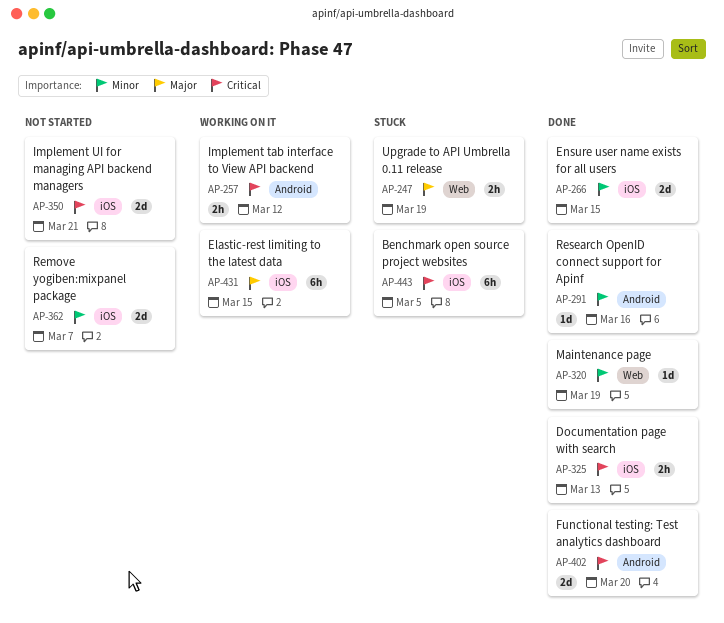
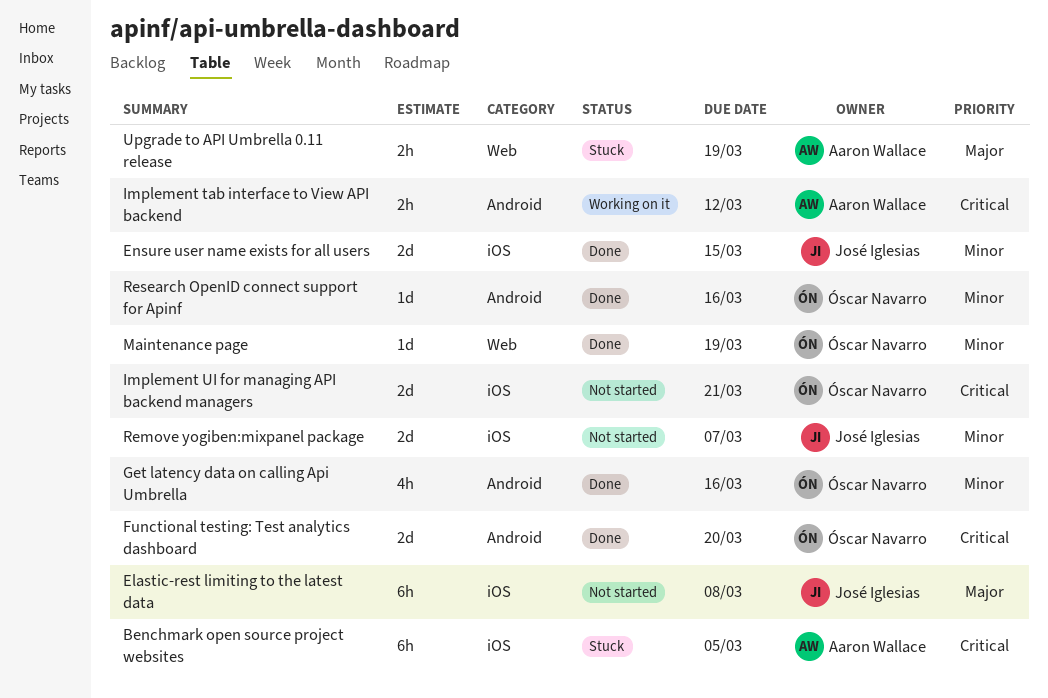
Documentation page with search: present -> none
Elastic-rest limiting to the latest data, status: Working on it -> Not started
Elastic-rest limiting to the latest data, due: Mar 15 -> Mar 8
Get latency data on calling Api Umbrella: none -> present

